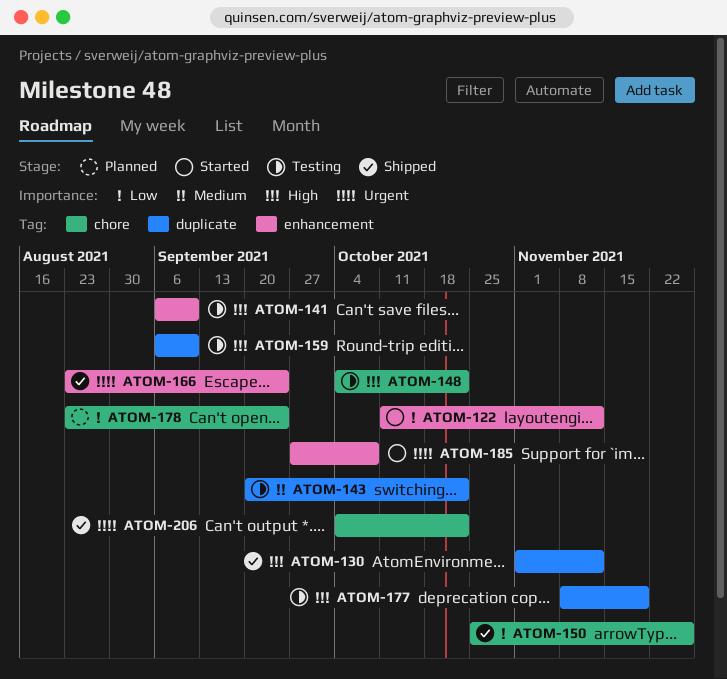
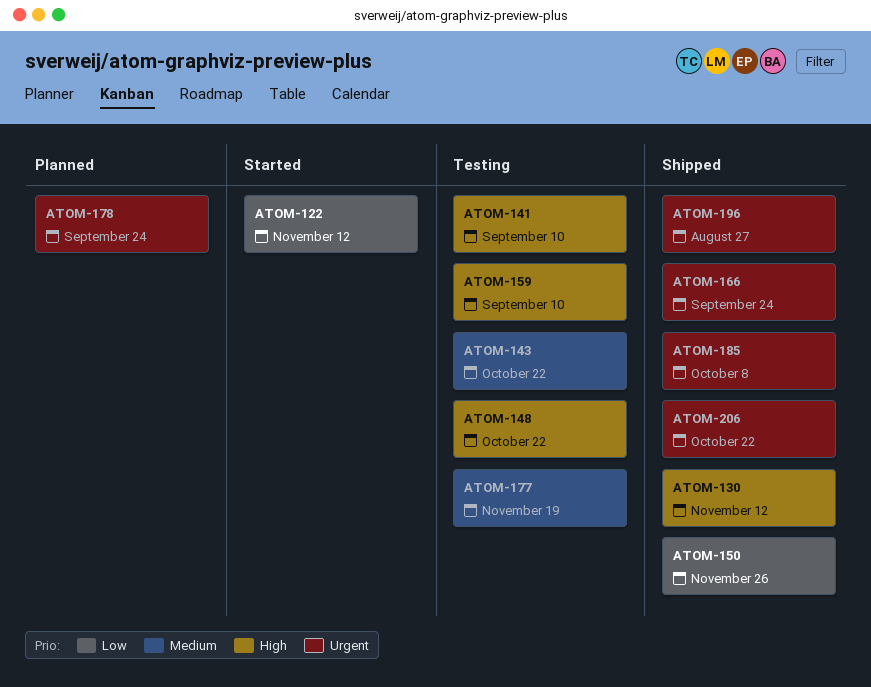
ATOM-177, priority: High -> Medium
ATOM-178, priority: Low -> Urgent
ATOM-185, status: Started -> Shipped
ATOM-196: none -> present

